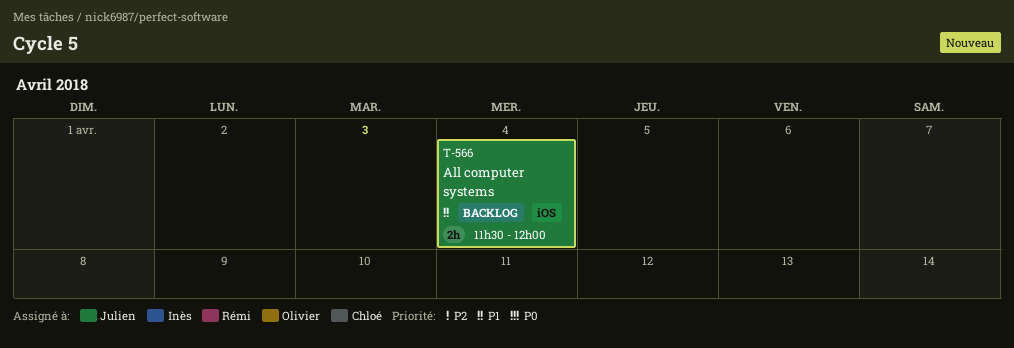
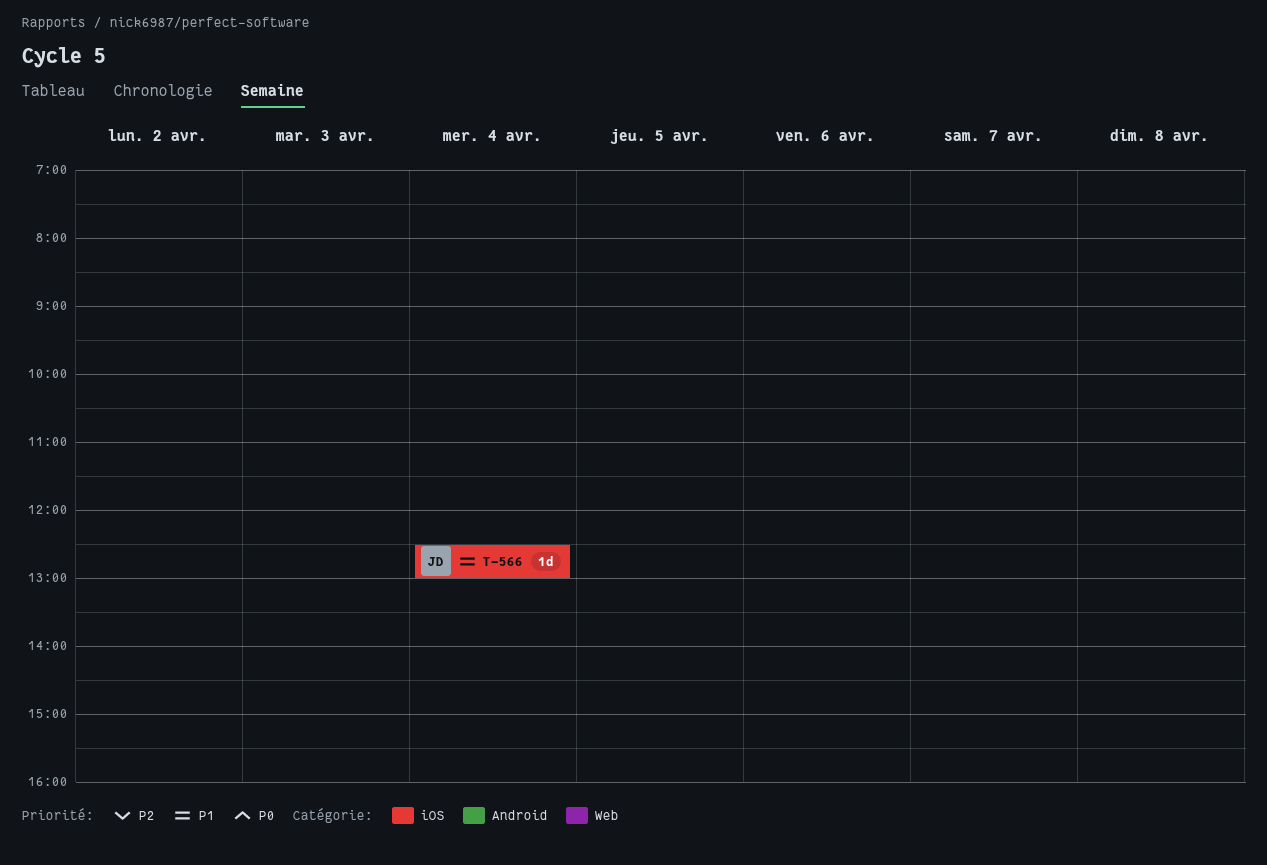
T-566, estimate: 2h -> 1d
T-566, begins: 11:30 -> 12:30
T-566, ends: 12:00 -> 13:00

